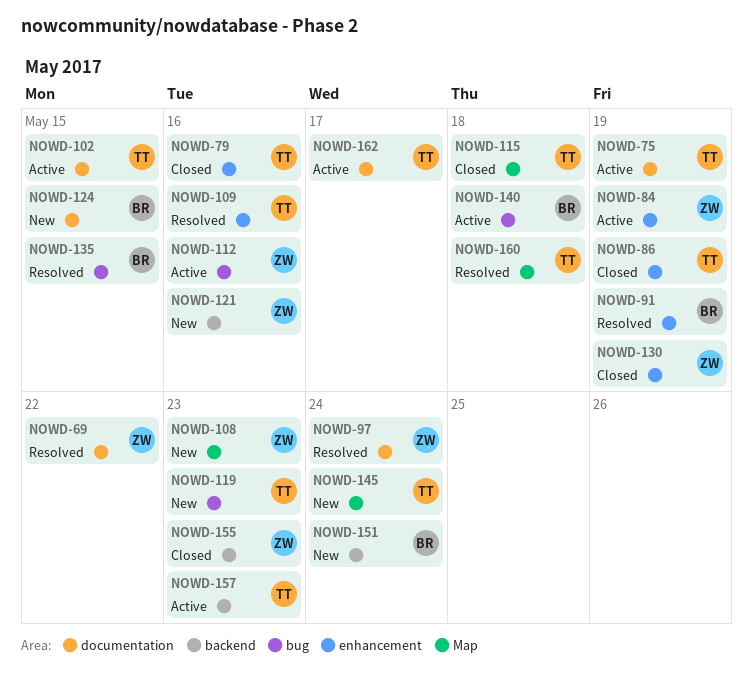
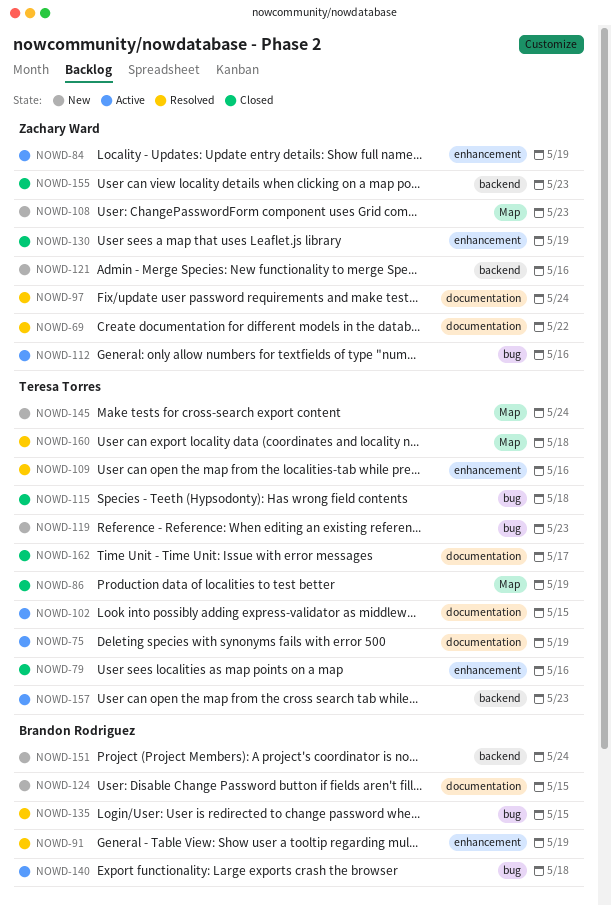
NOWD-86, label: enhancement -> Map
NOWD-115, label: Map -> bug
NOWD-162, status: Active -> Closed

